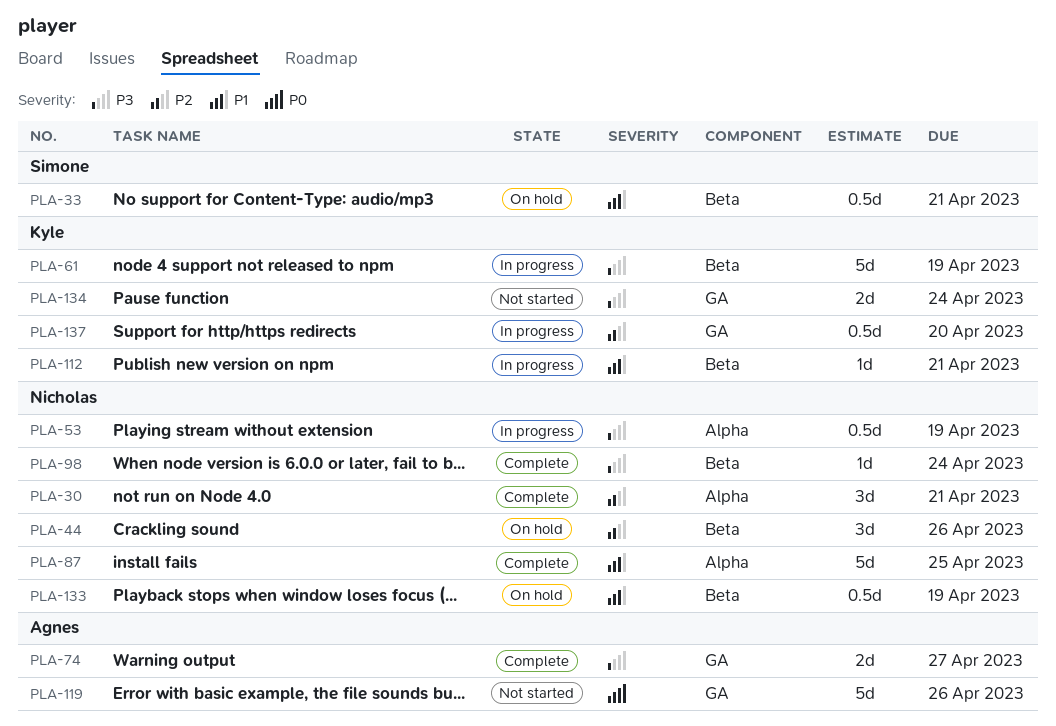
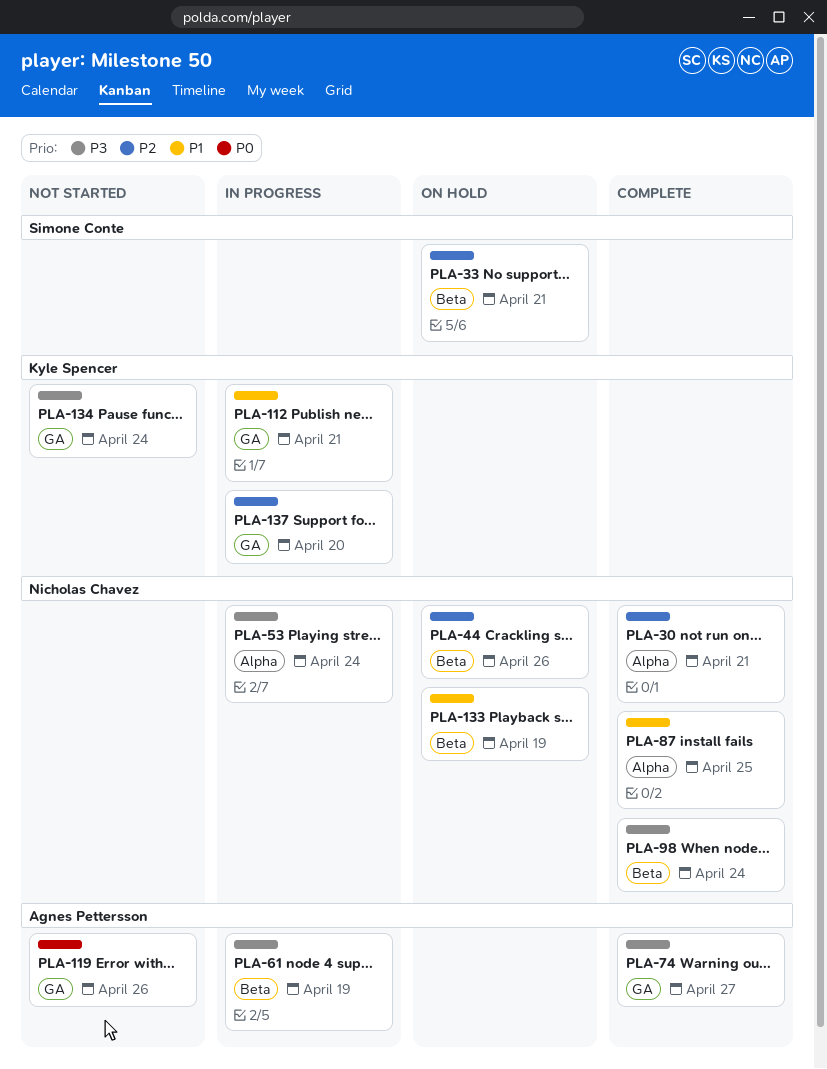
PLA-33, priority: P1 -> P2
PLA-53, due: Apr 19 -> Apr 24
PLA-61, owner: Kyle Spencer -> Agnes Pettersson
PLA-112, label: Beta -> GA

